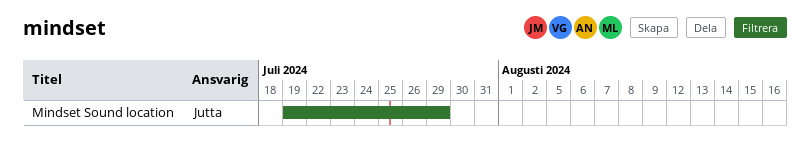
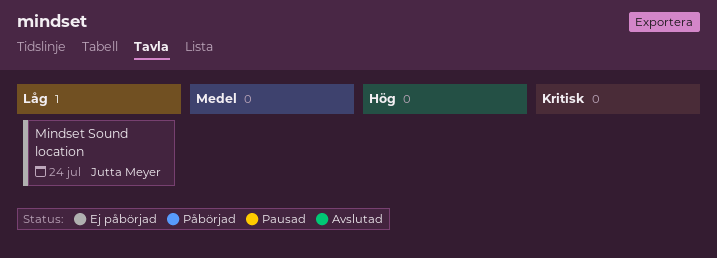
Mindset Sound location, due: Jul 29 -> Jul 24

